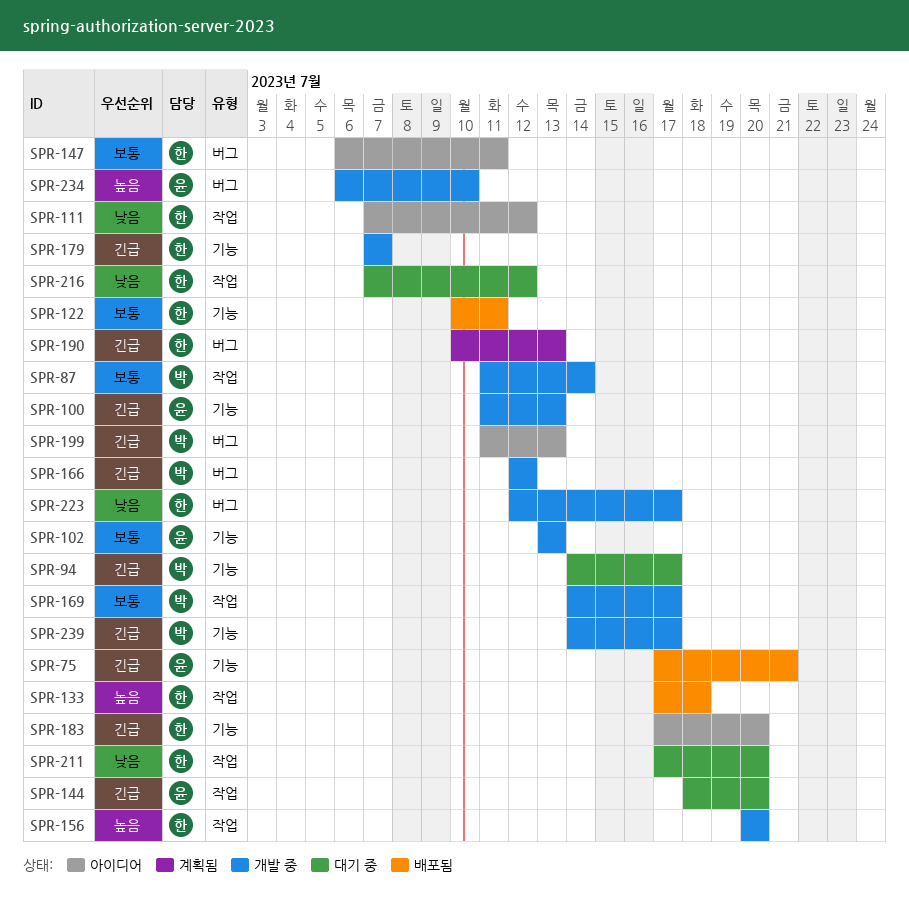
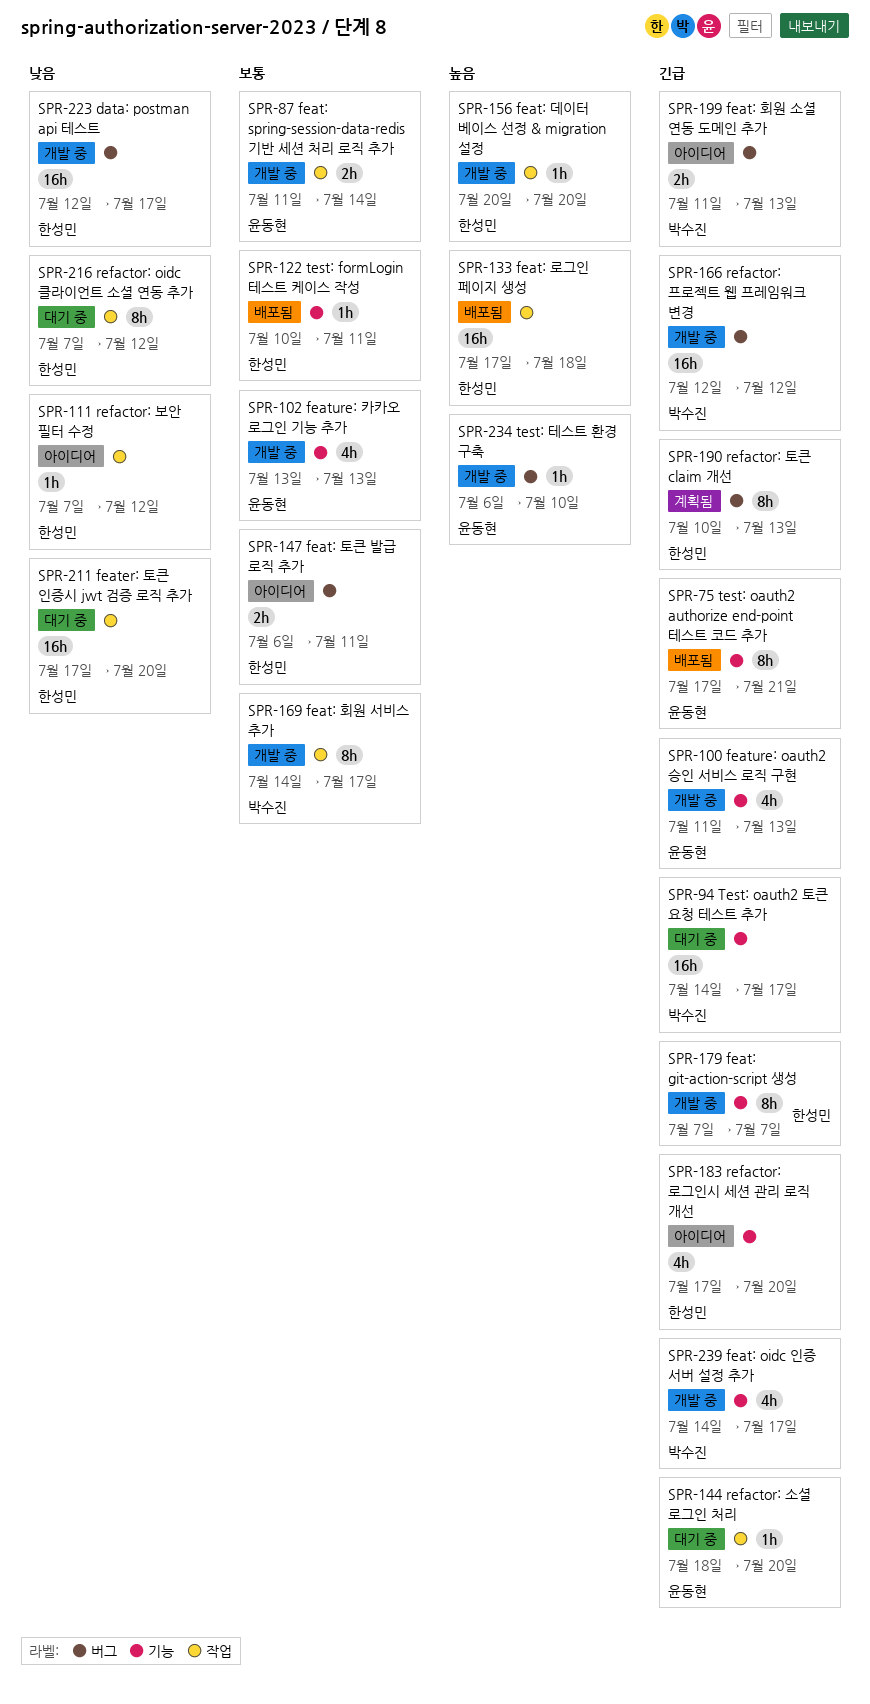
SPR-87, owner: 박수진 -> 윤동현

